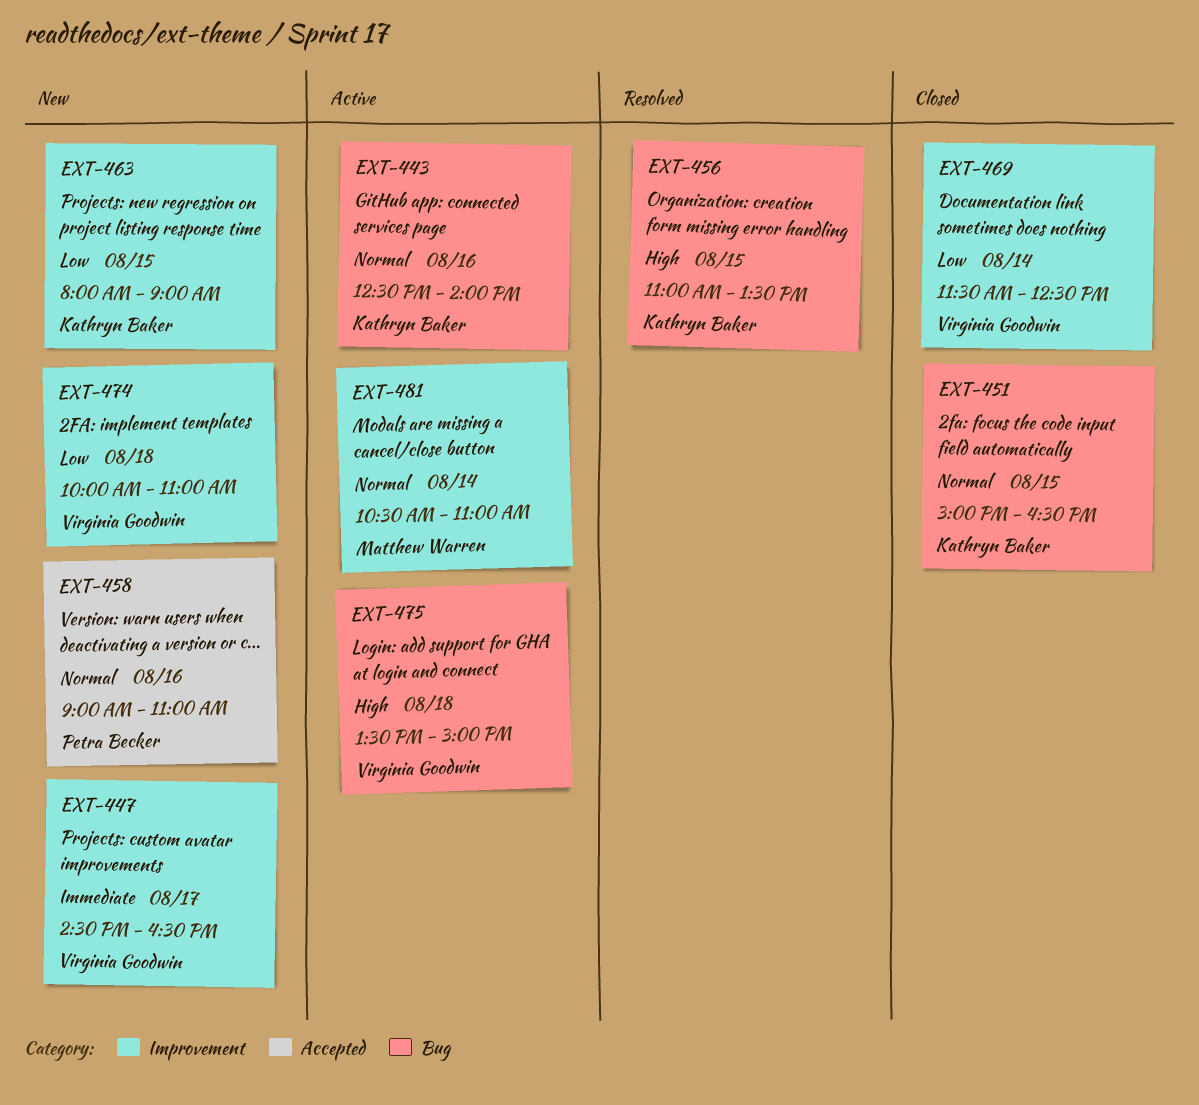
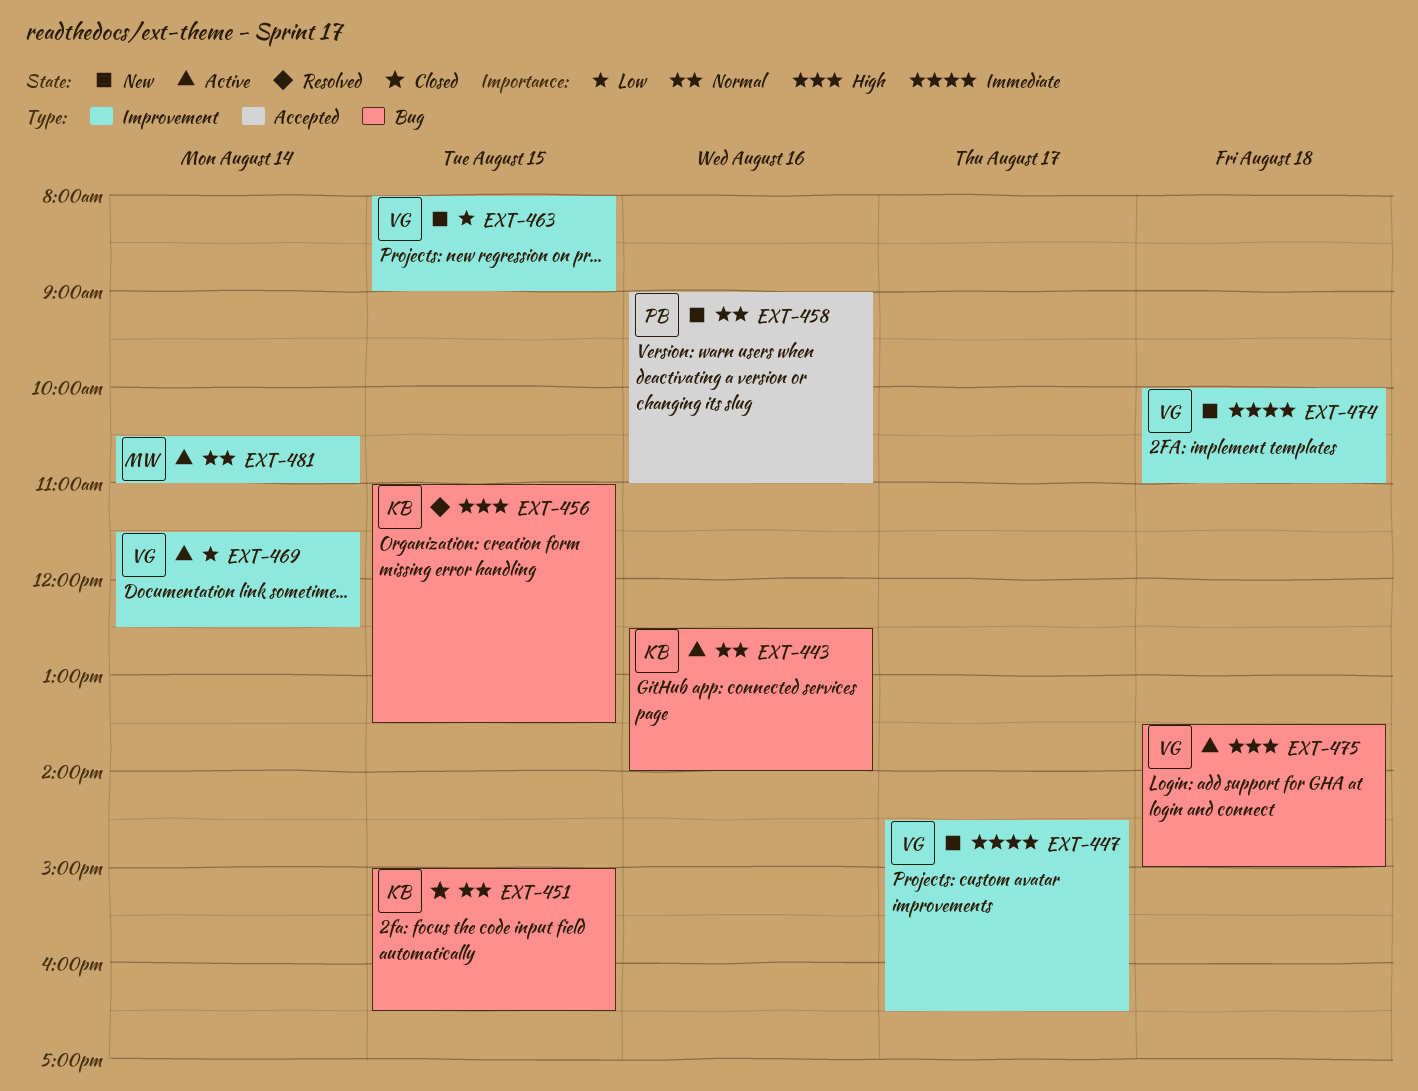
EXT-463, owner: Kathryn Baker -> Virginia Goodwin
EXT-469, status: Closed -> Active
EXT-474, priority: Low -> Immediate

